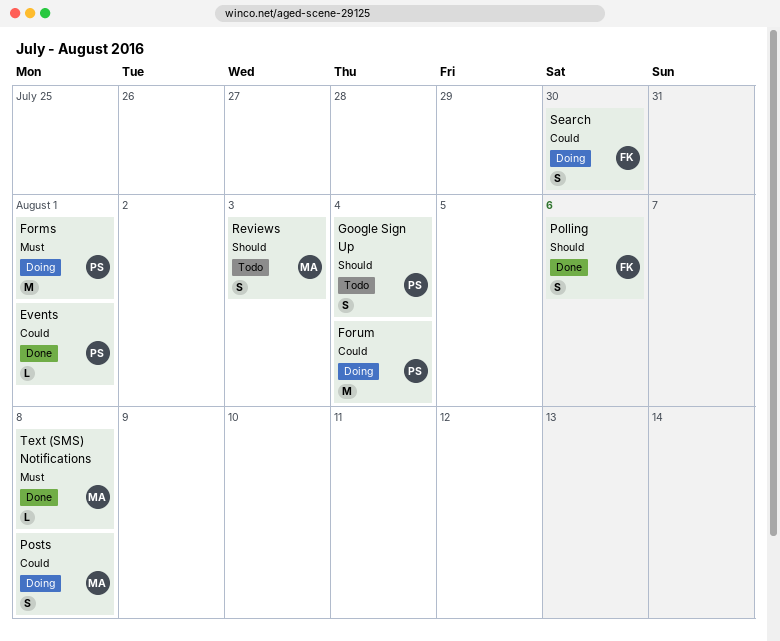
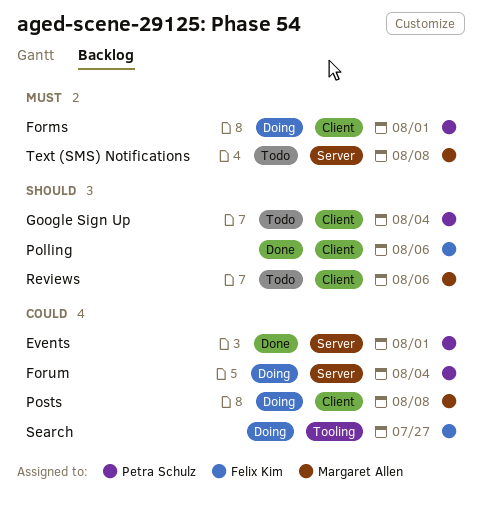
Reviews, due: Aug 3 -> Aug 6
Search, due: Jul 30 -> Jul 27
Text (SMS) Notifications, status: Done -> Todo

